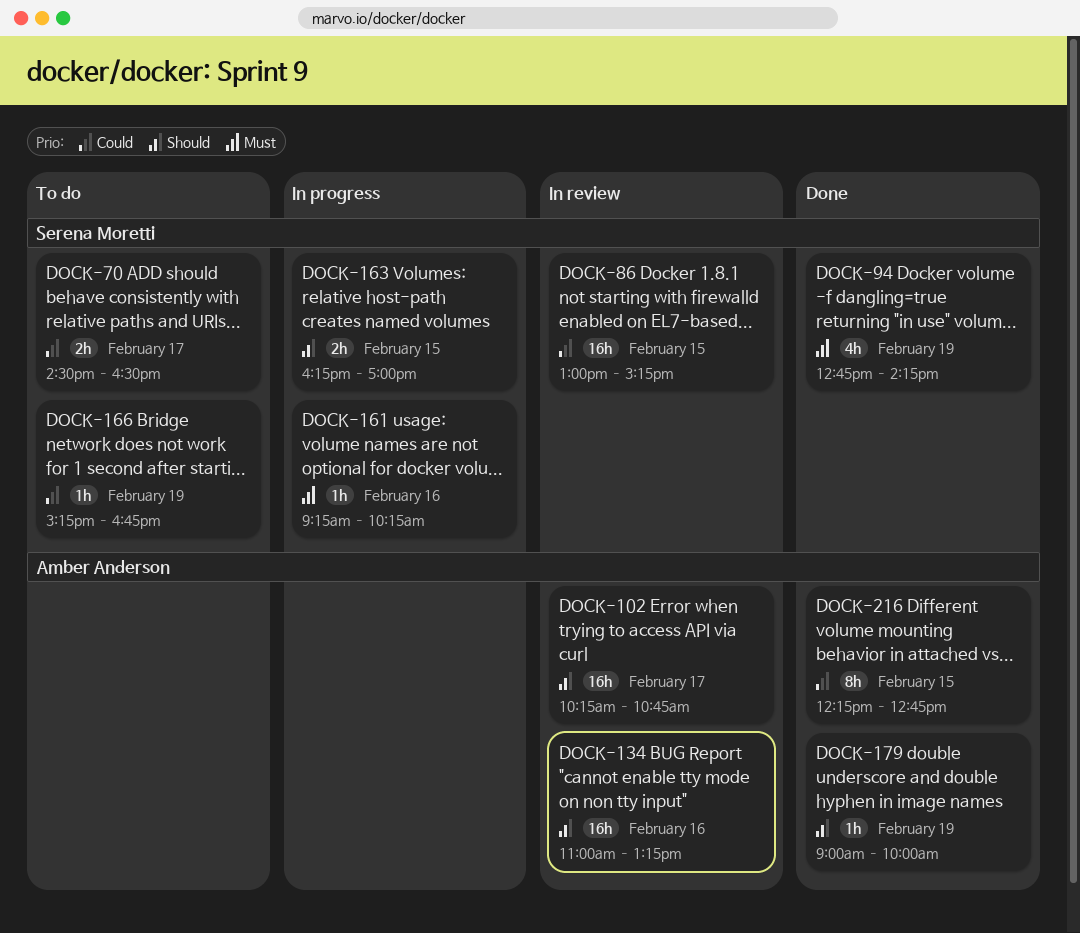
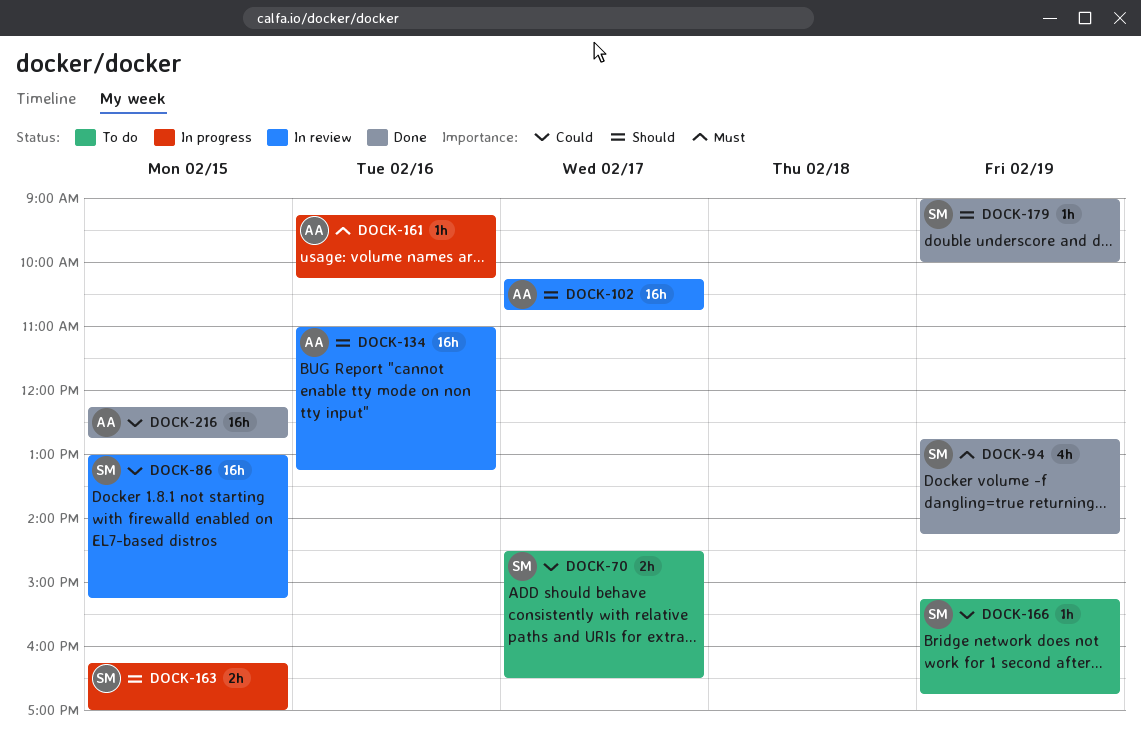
DOCK-161, owner: Serena Moretti -> Amber Anderson
DOCK-179, owner: Amber Anderson -> Serena Moretti
DOCK-216, estimate: 8h -> 16h

